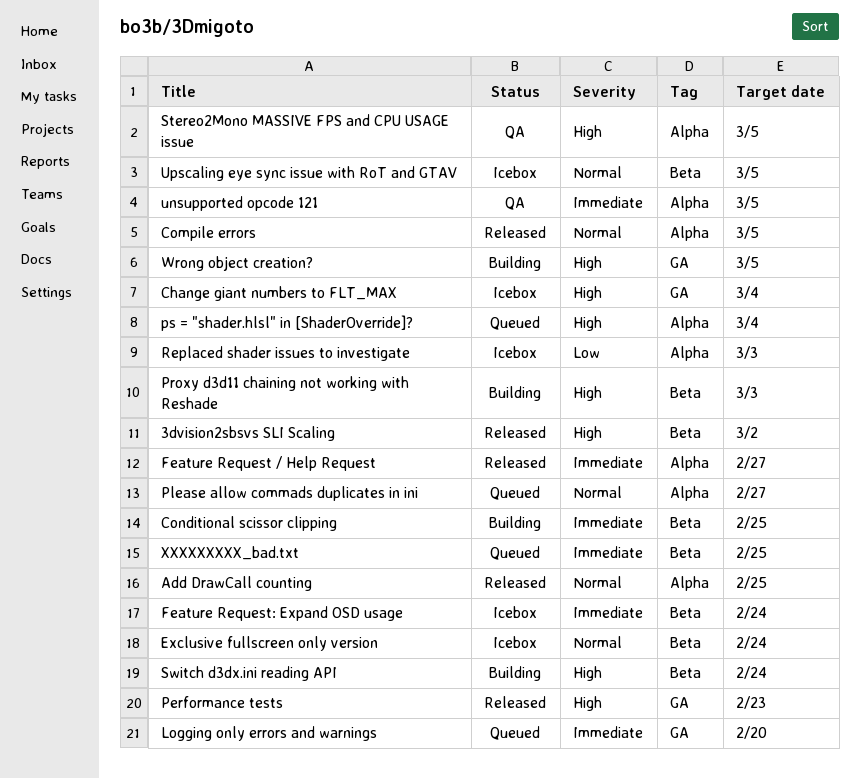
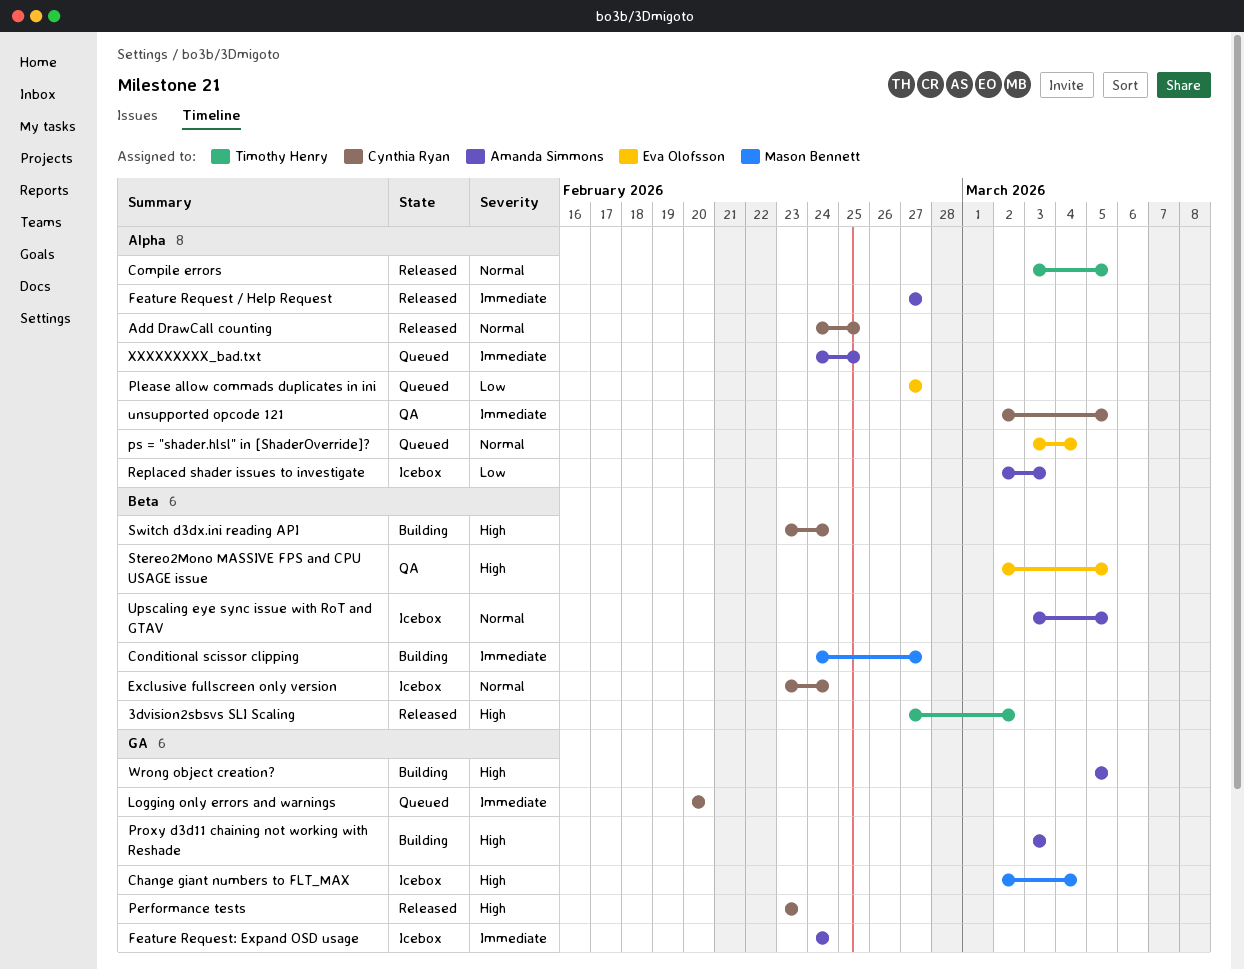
Conditional scissor clipping, due: Feb 25 -> Feb 27
Feature Request: Expand OSD usage, label: Beta -> GA
Please allow commads duplicates in ini, priority: Normal -> Low
Proxy d3d11 chaining not working with Reshade, label: Beta -> GA
ps = "shader.hlsl" in [ShaderOverride]?, priority: High -> Normal
Stereo2Mono MASSIVE FPS and CPU USAGE issue, label: Alpha -> Beta
XXXXXXXXX_bad.txt, label: Beta -> Alpha

